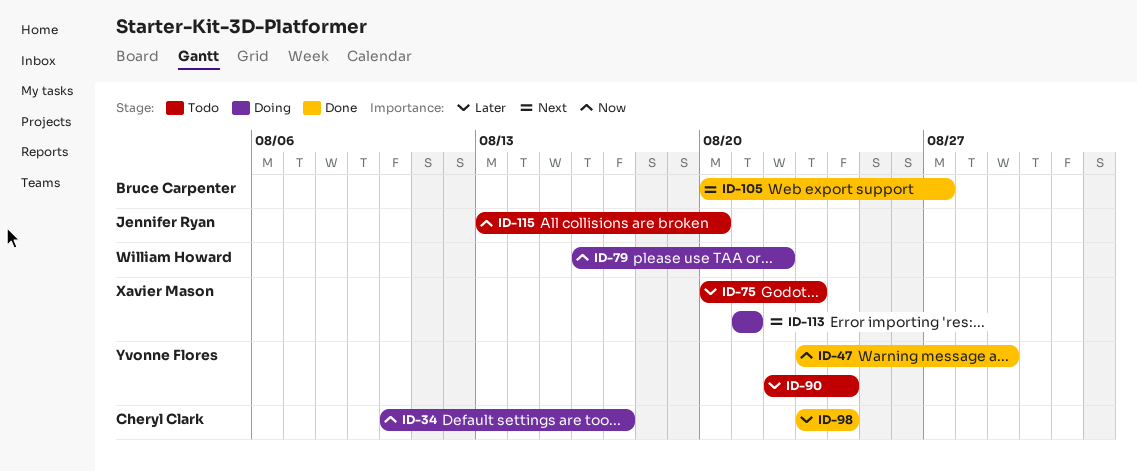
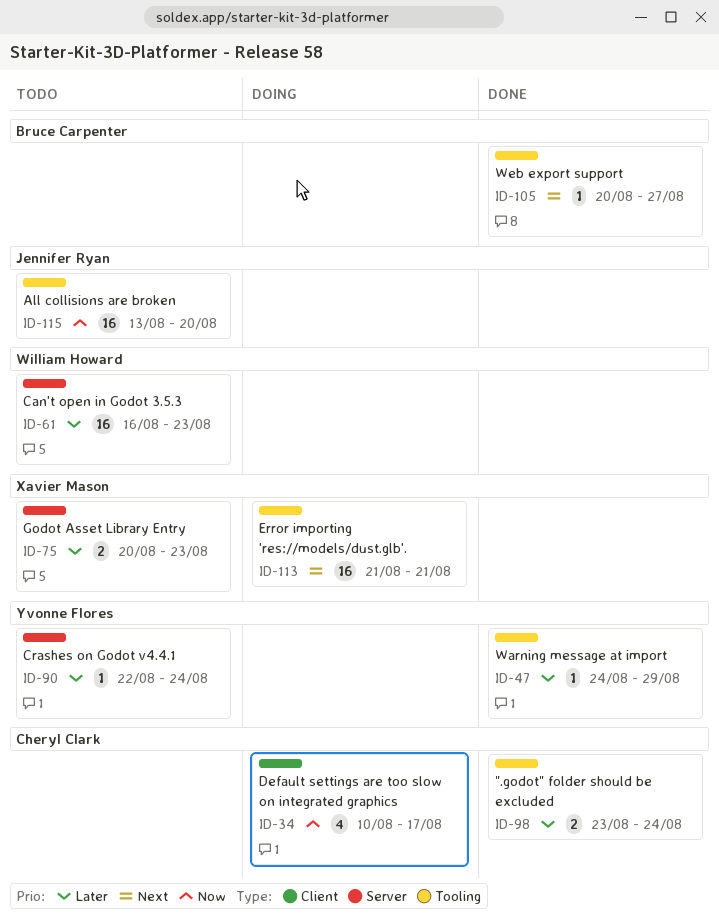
ID-47, priority: Now -> Later
ID-47, start: Aug 23 -> Aug 24
ID-61: none -> present
ID-79: present -> none

